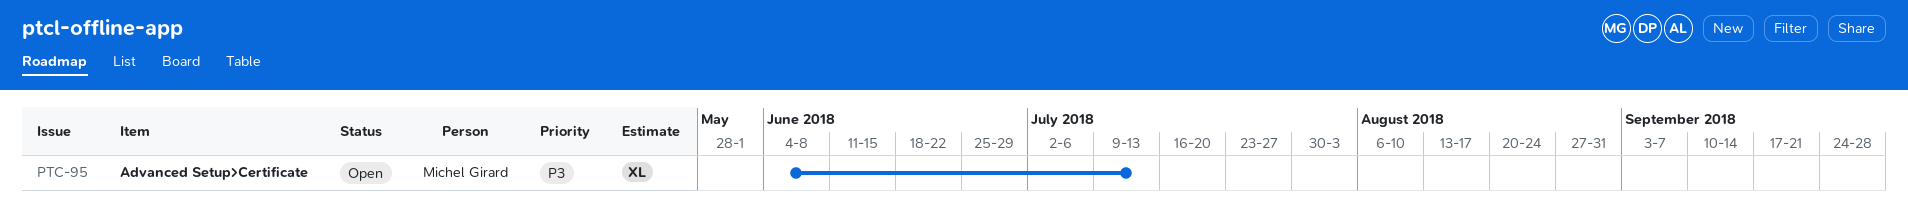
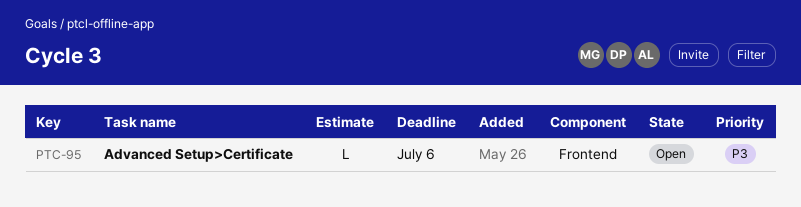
PTC-95, estimate: XL -> L
PTC-95, due: Jul 13 -> Jul 6

